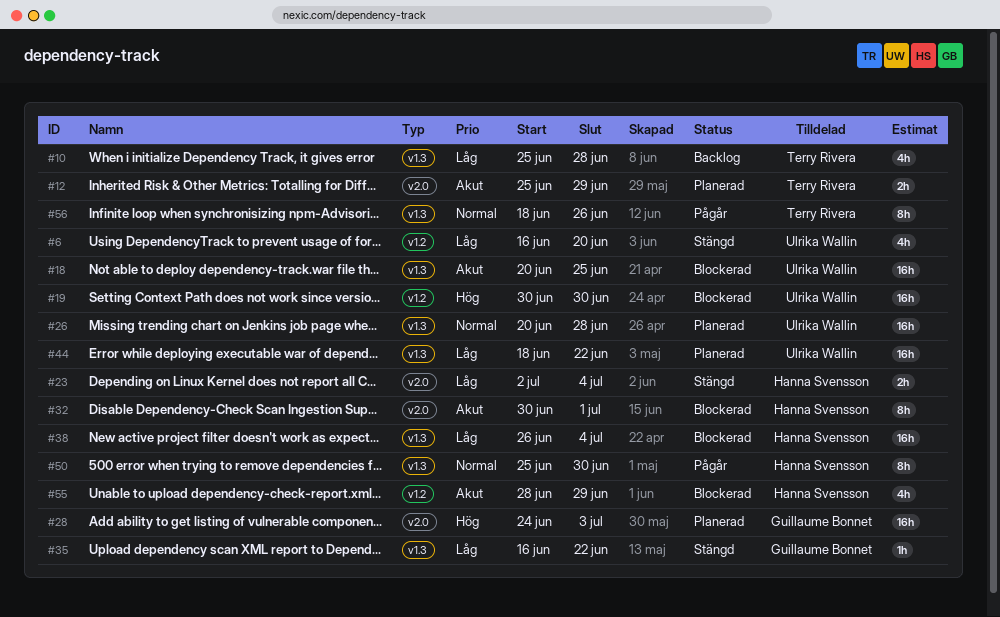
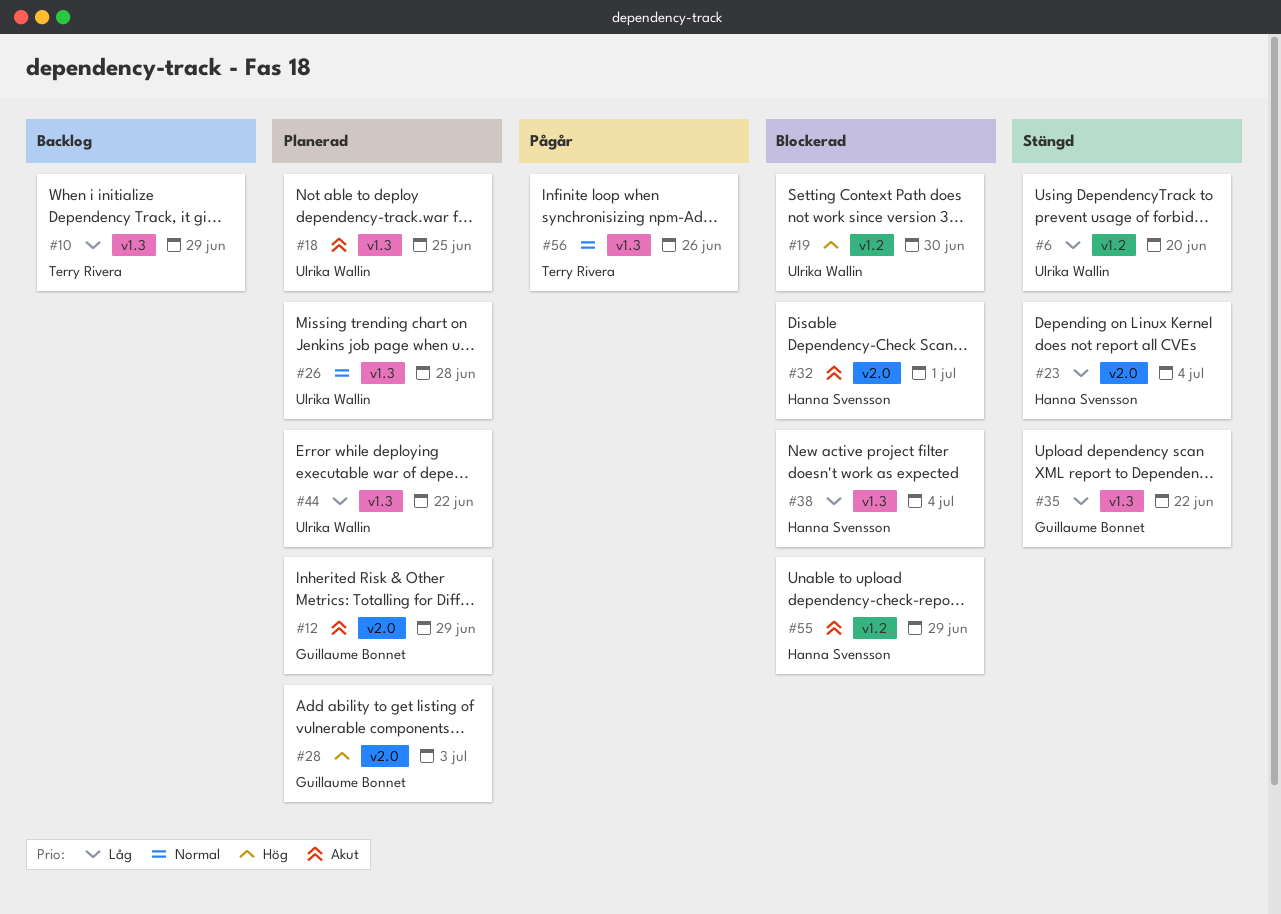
#10, due: Jun 28 -> Jun 29
#12, owner: Terry Rivera -> Guillaume Bonnet
#18, status: Blockerad -> Planerad
#50: present -> none

